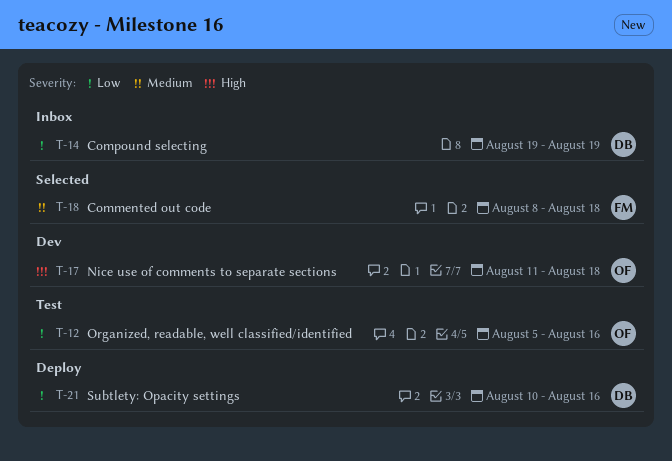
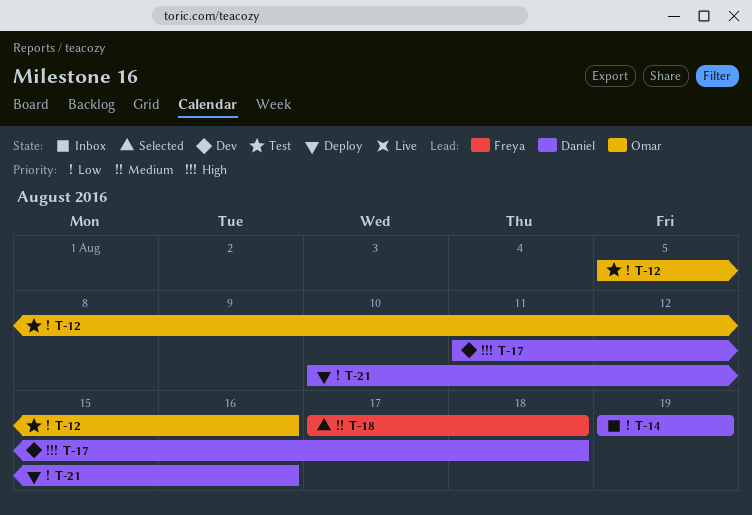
T-17, owner: Omar -> Daniel
T-18, start: Aug 8 -> Aug 17

